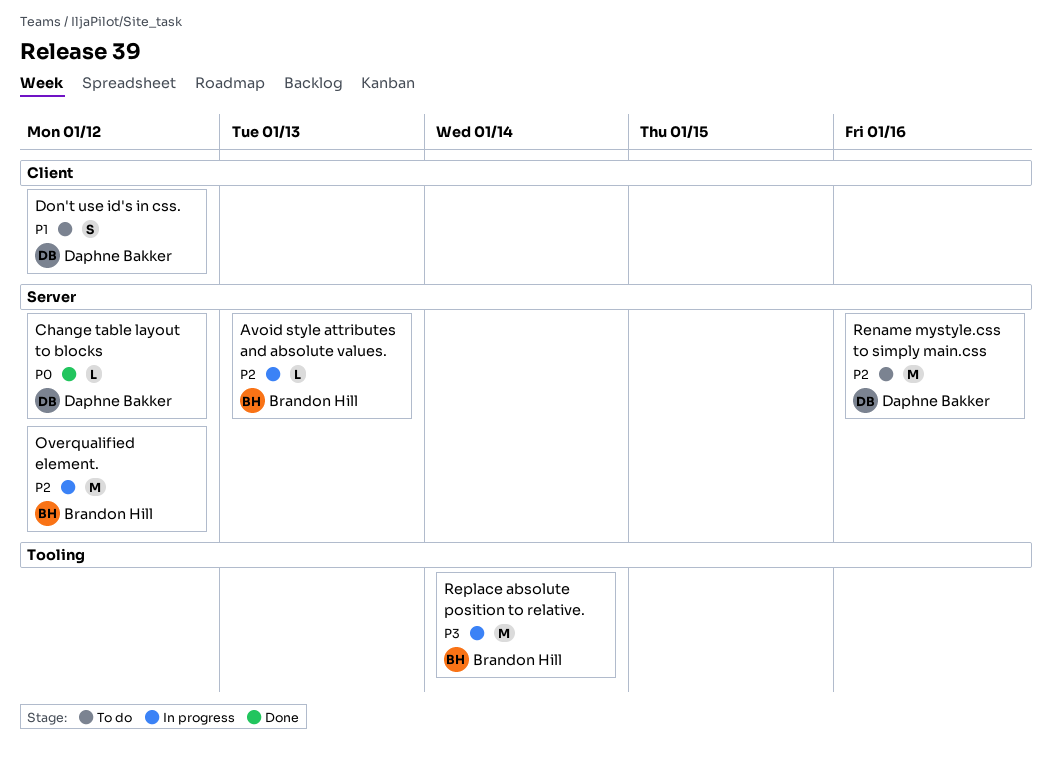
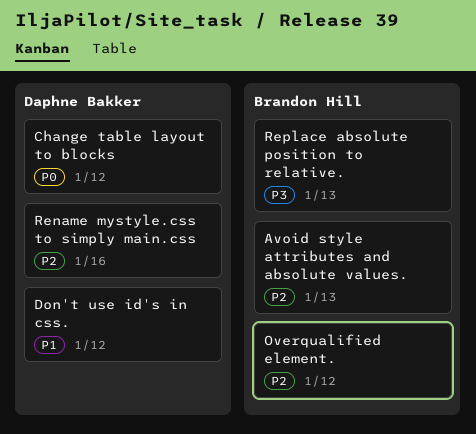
Replace absolute position to relative., due: Jan 14 -> Jan 13

